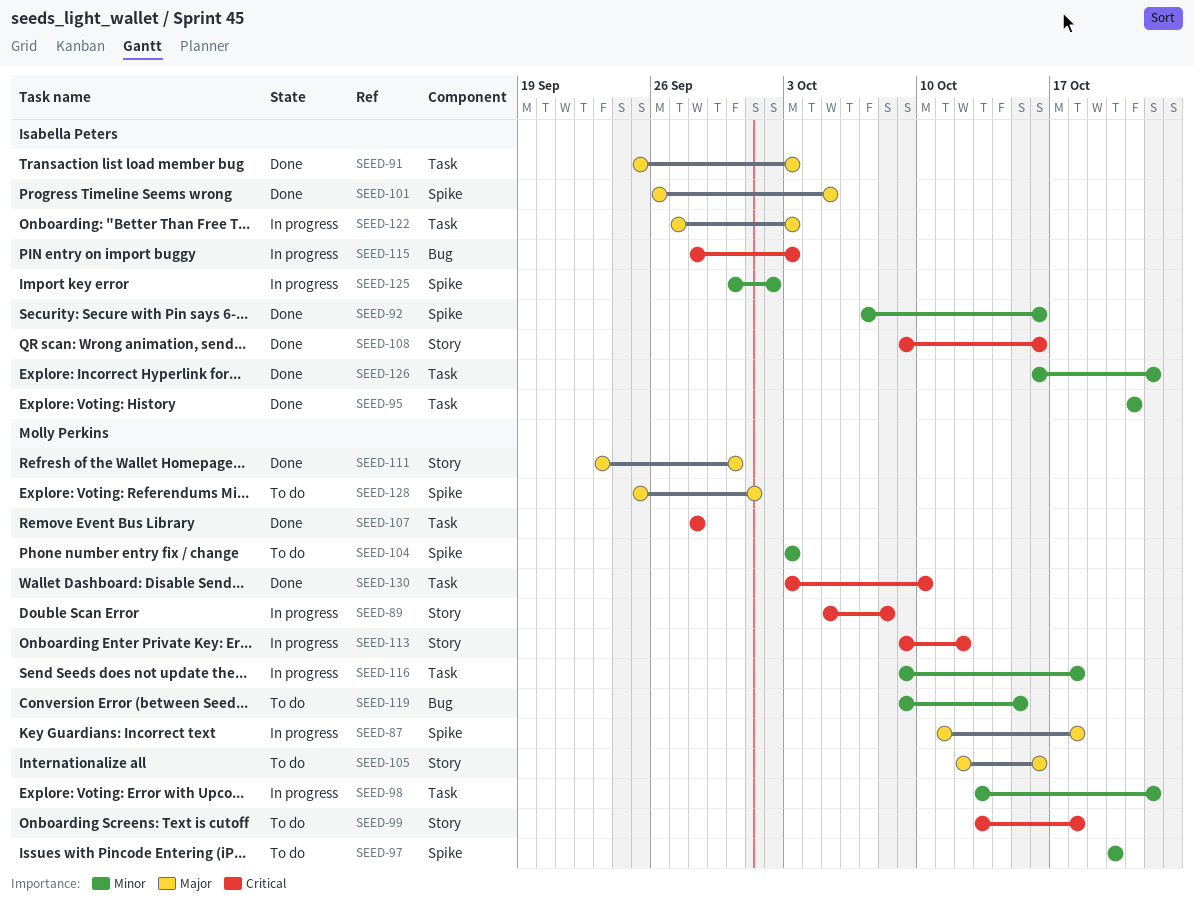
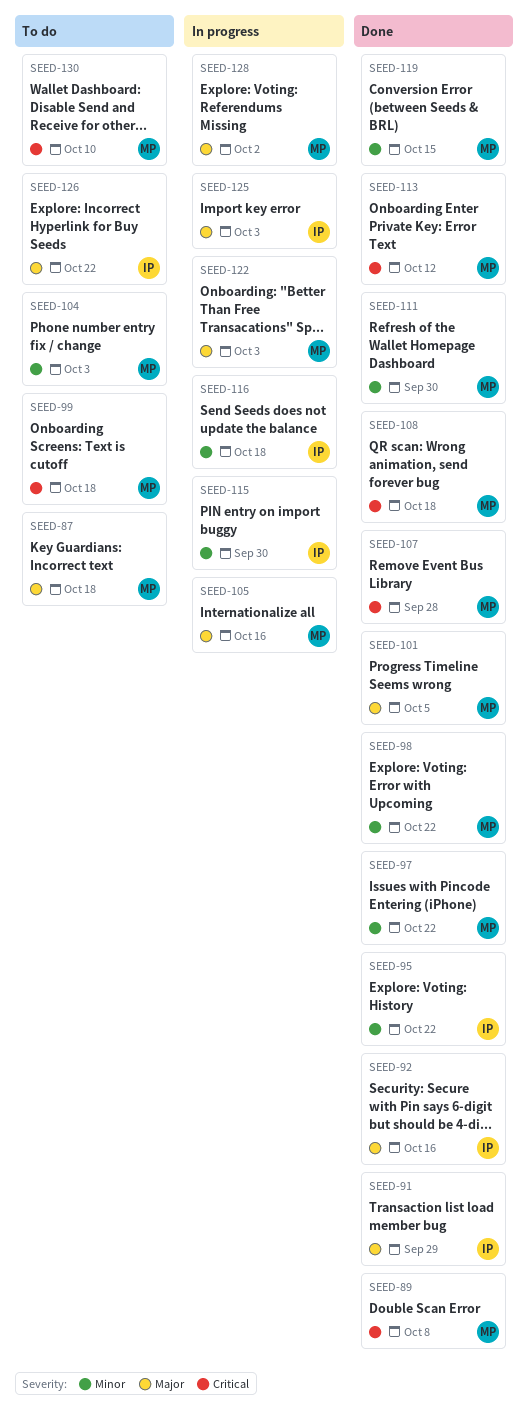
SEED-87, status: In progress -> To do
SEED-89, status: In progress -> Done
SEED-91, due: Oct 3 -> Sep 29
SEED-92, priority: Minor -> Major
SEED-95, due: Oct 21 -> Oct 22
SEED-97, status: To do -> Done
SEED-97, due: Oct 20 -> Oct 22
SEED-98, status: In progress -> Done
SEED-101, owner: Isabella Peters -> Molly Perkins
SEED-105, status: To do -> In progress
SEED-108, owner: Isabella Peters -> Molly Perkins
SEED-108, due: Oct 16 -> Oct 18
SEED-111, priority: Major -> Minor
SEED-113, status: In progress -> Done
SEED-115, priority: Critical -> Minor
SEED-115, due: Oct 3 -> Sep 30
SEED-116, owner: Molly Perkins -> Isabella Peters
SEED-119, status: To do -> Done
SEED-122, owner: Isabella Peters -> Molly Perkins
SEED-125, priority: Minor -> Major
SEED-125, due: Oct 2 -> Oct 3
SEED-126, status: Done -> To do
SEED-126, priority: Minor -> Major
SEED-128, status: To do -> In progress
SEED-128, due: Oct 1 -> Oct 2
SEED-130, status: Done -> To do

